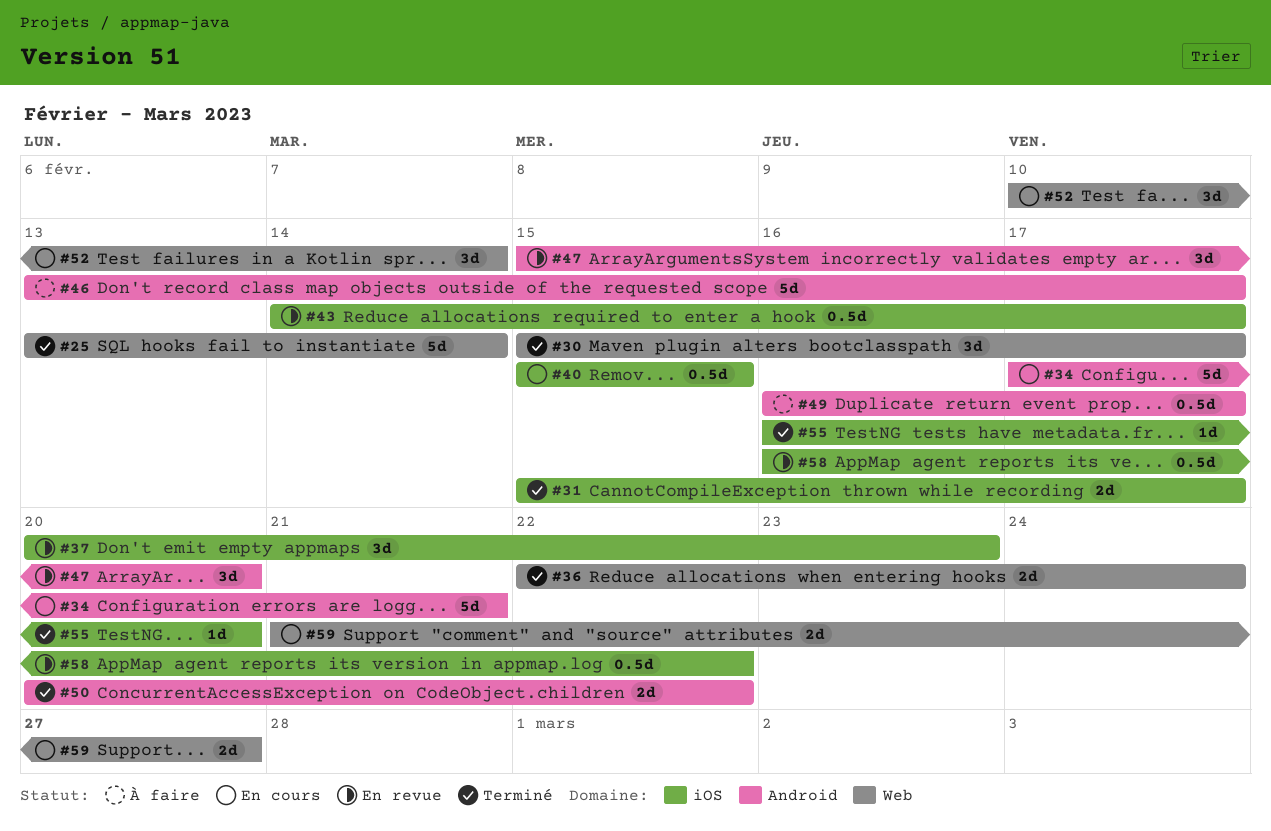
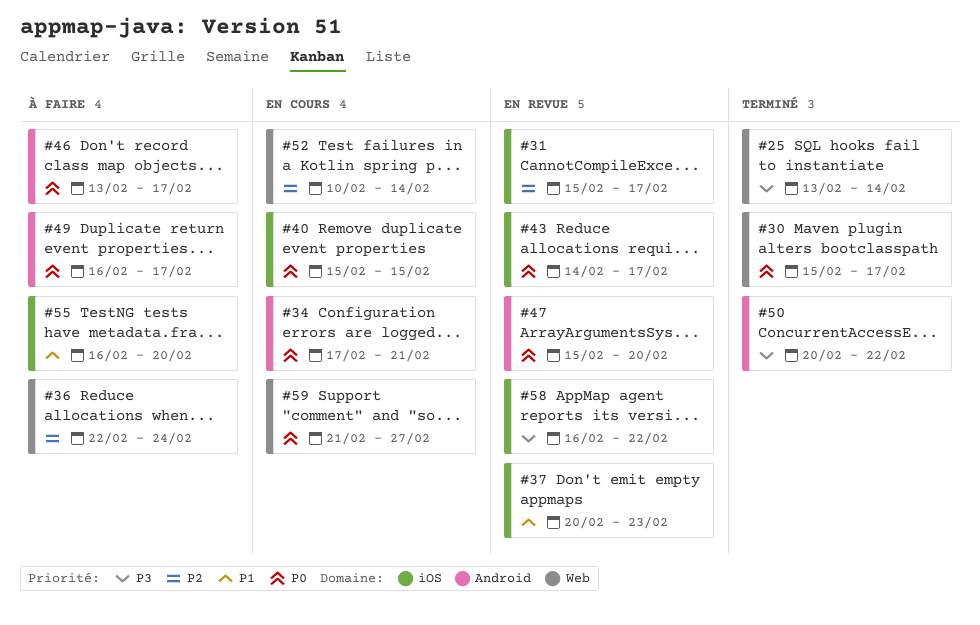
#31, status: Terminé -> En revue
#36, status: Terminé -> À faire
#55, status: Terminé -> À faire

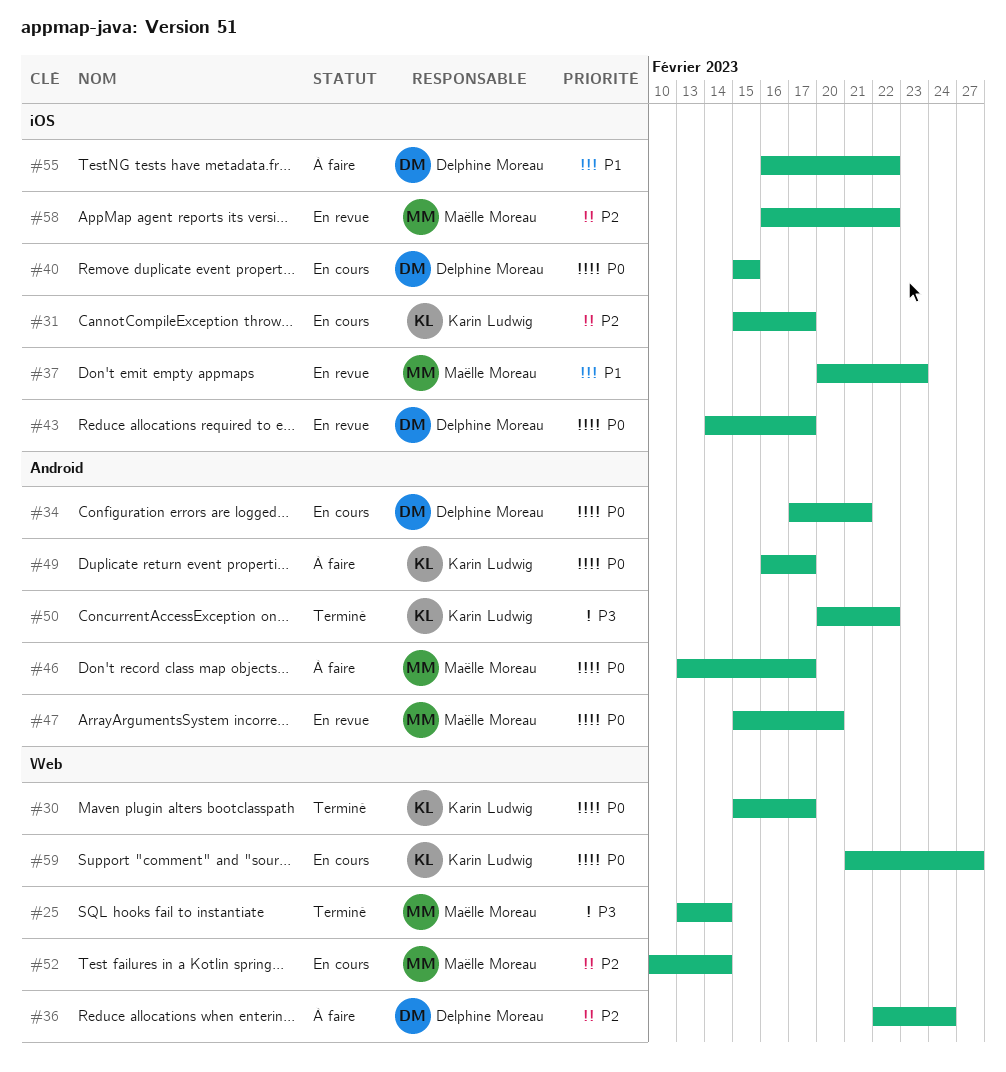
#31, status: En revue -> En cours
#55, due: Feb 20 -> Feb 22
#58, priority: P3 -> P2

